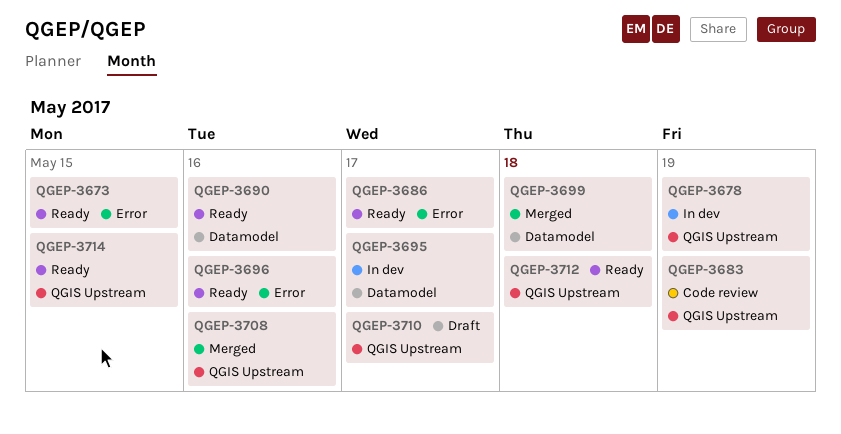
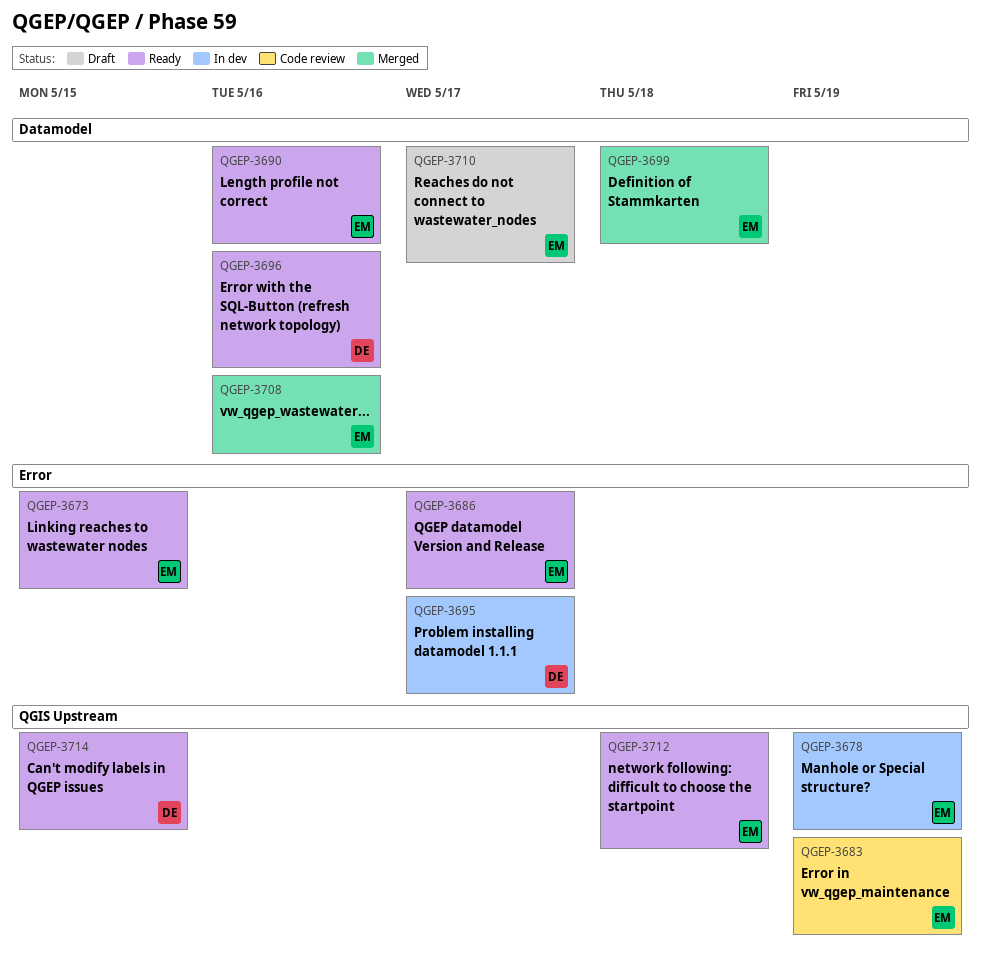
QGEP-3695, label: Datamodel -> Error
QGEP-3696, label: Error -> Datamodel
QGEP-3708, label: QGIS Upstream -> Datamodel
QGEP-3710, label: QGIS Upstream -> Datamodel

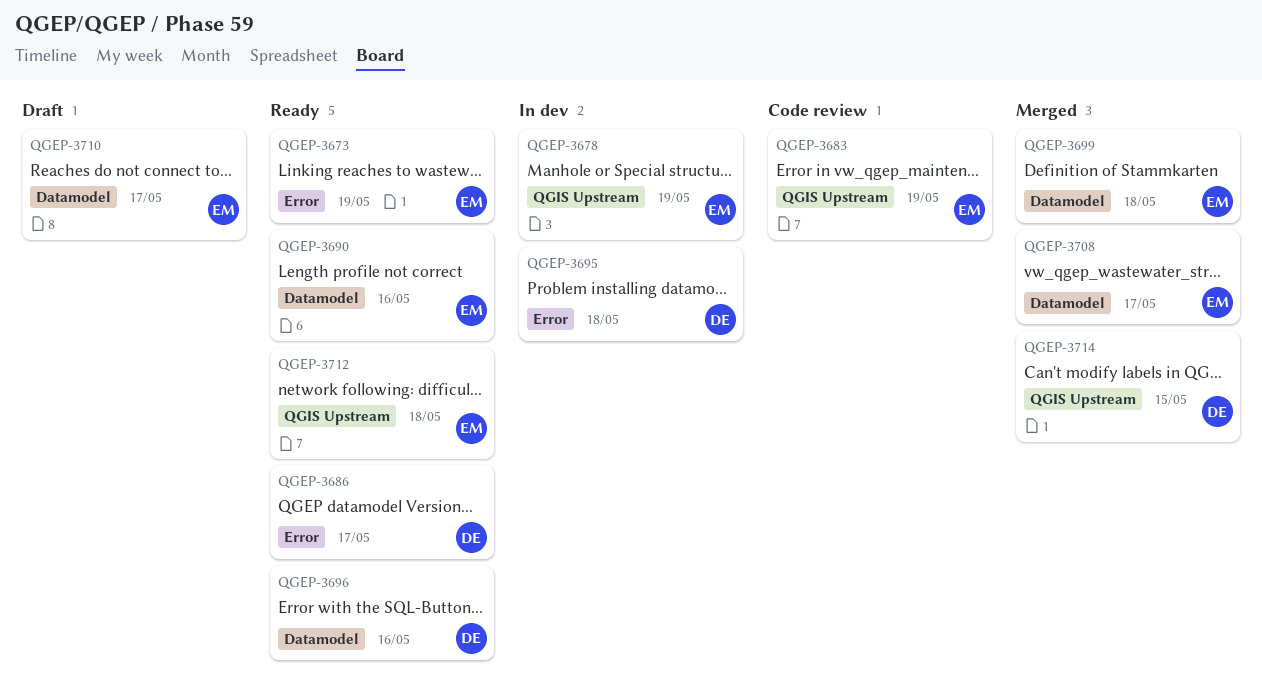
QGEP-3673, due: May 15 -> May 19
QGEP-3686, owner: EM -> DE
QGEP-3695, due: May 17 -> May 18
QGEP-3708, due: May 16 -> May 17
QGEP-3714, status: Ready -> Merged

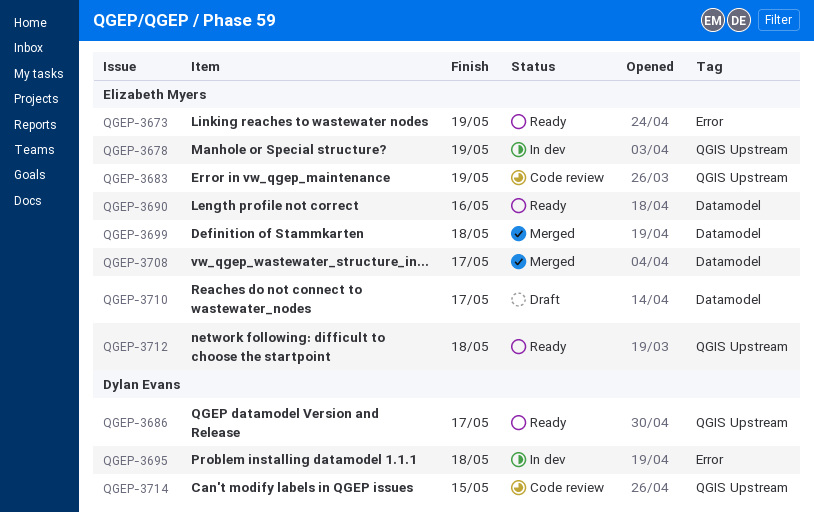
QGEP-3686, label: Error -> QGIS Upstream
QGEP-3696: present -> none
QGEP-3714, status: Merged -> Code review

